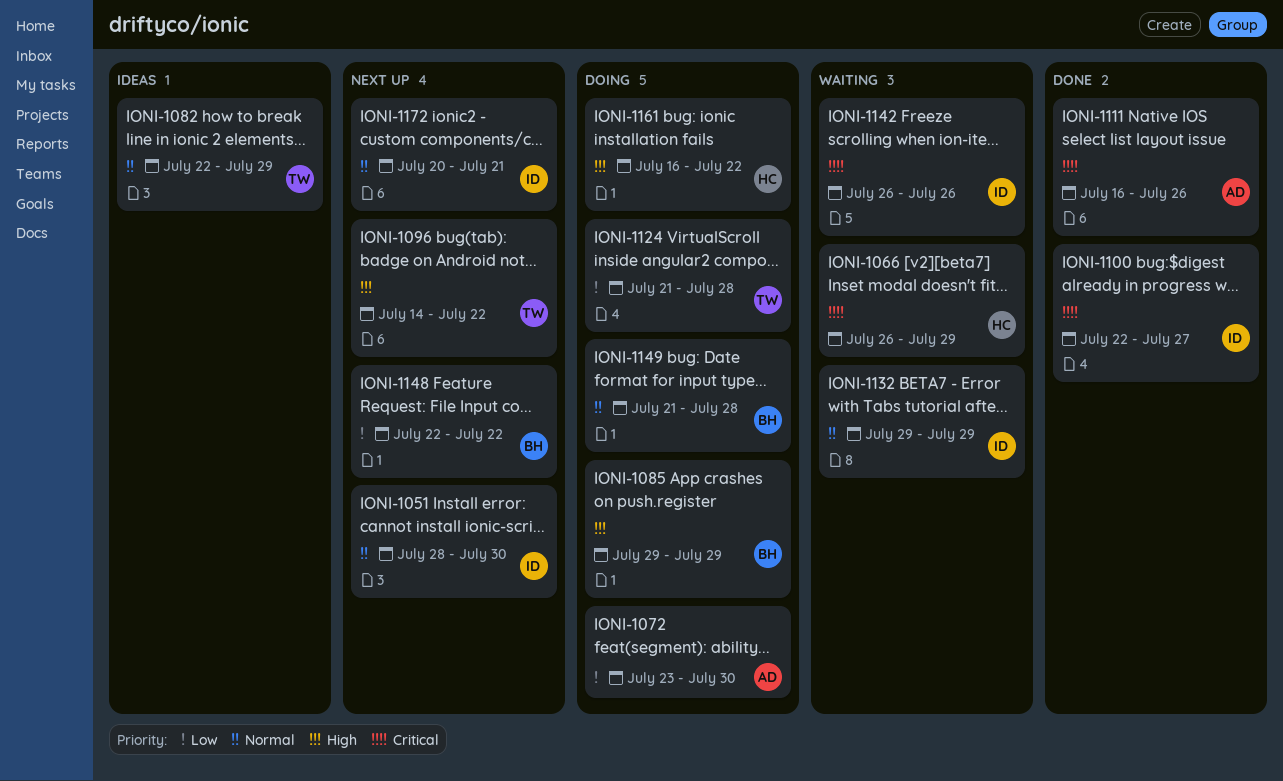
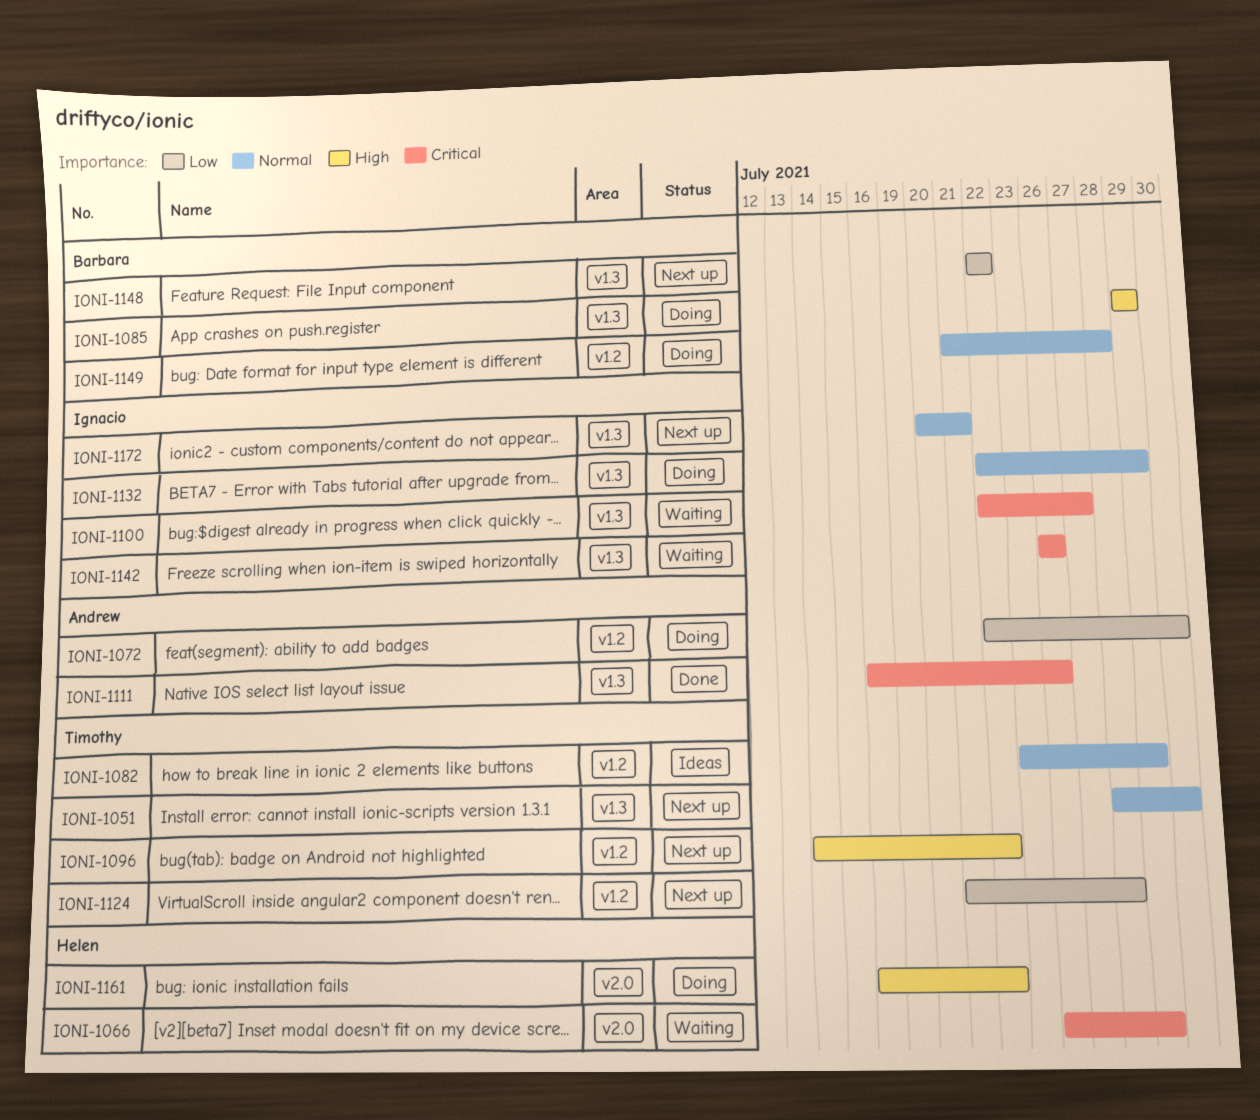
IONI-1051, owner: Ignacio -> Timothy
IONI-1072, start: Jul 23 -> Jul 22
IONI-1082, start: Jul 22 -> Jul 23
IONI-1100, status: Done -> Waiting
IONI-1124, status: Doing -> Next up
IONI-1132, status: Waiting -> Doing
IONI-1132, start: Jul 29 -> Jul 22

